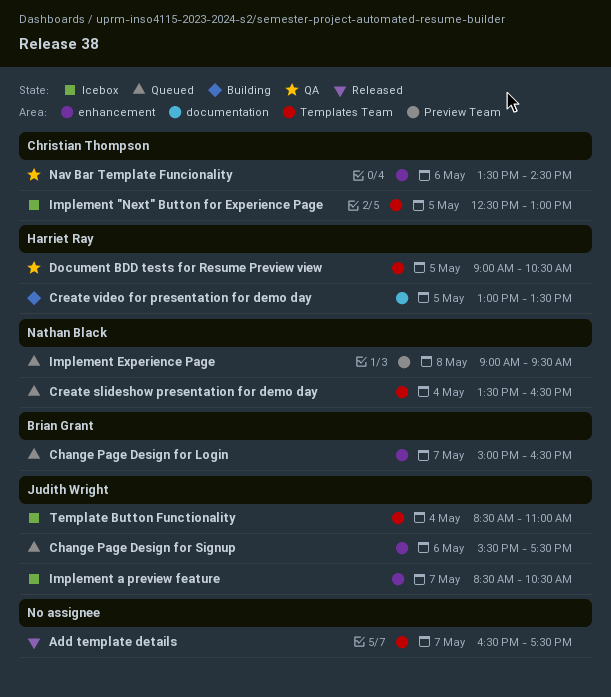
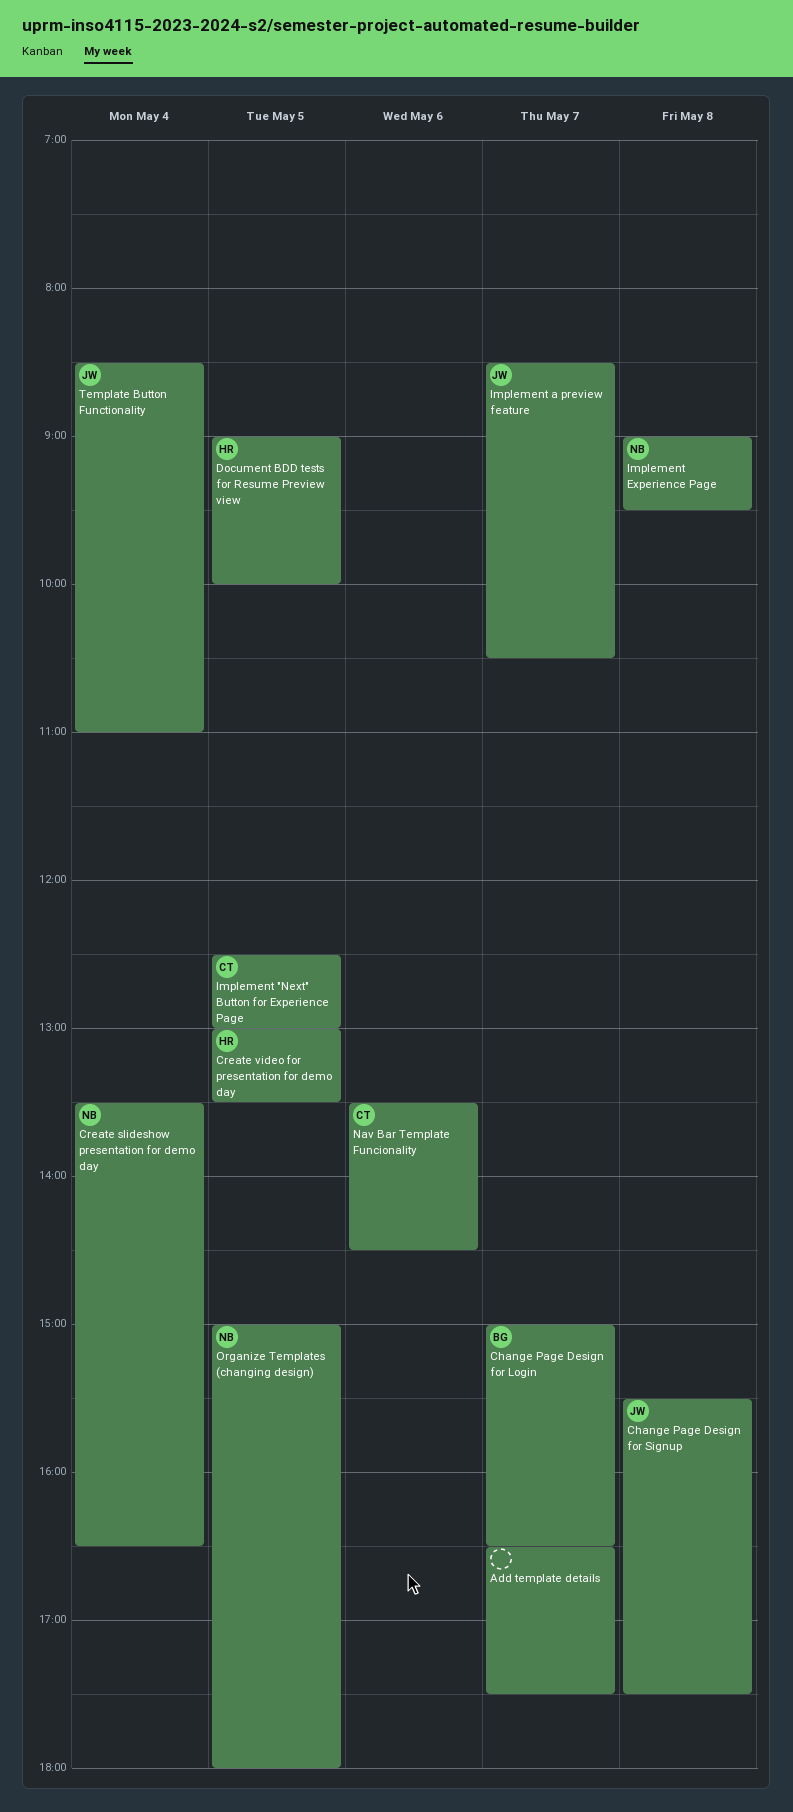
Change Page Design for Signup, day: May 6 -> May 8
Document BDD tests for Resume Preview view, ends: 10:30 -> 10:00
Organize Templates (changing design): none -> present

